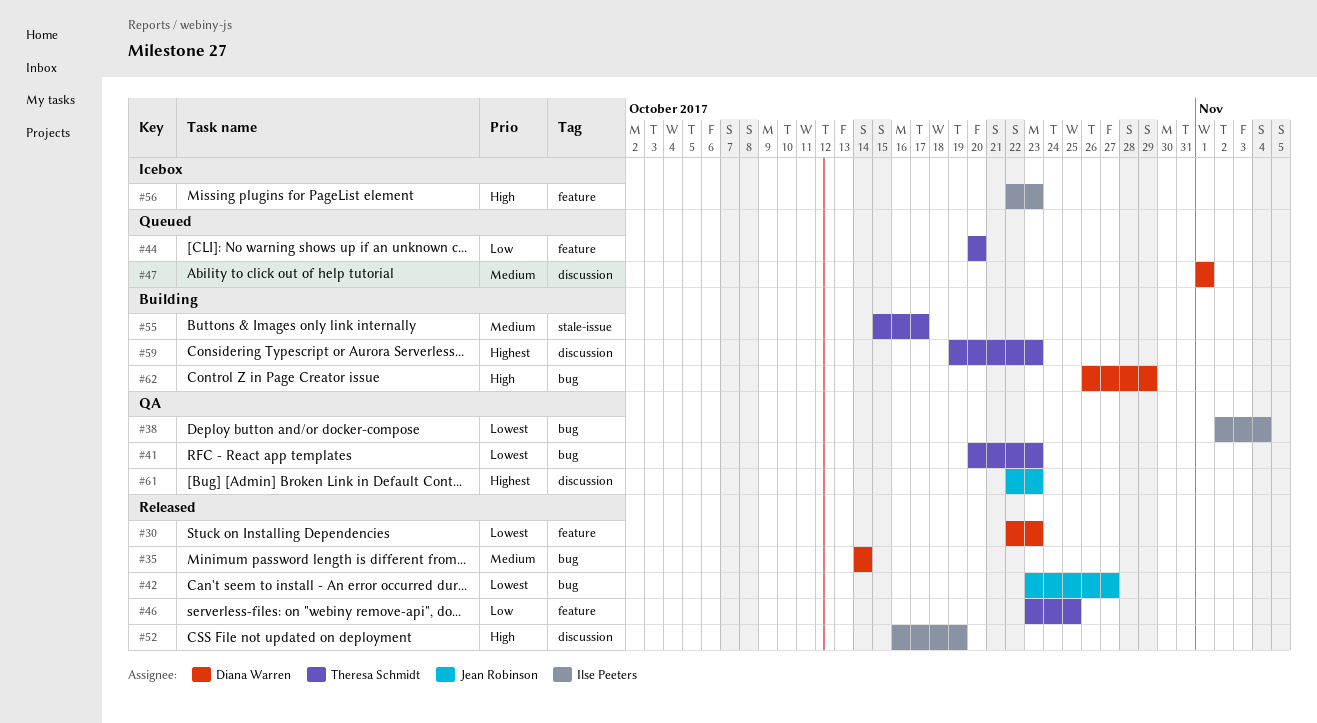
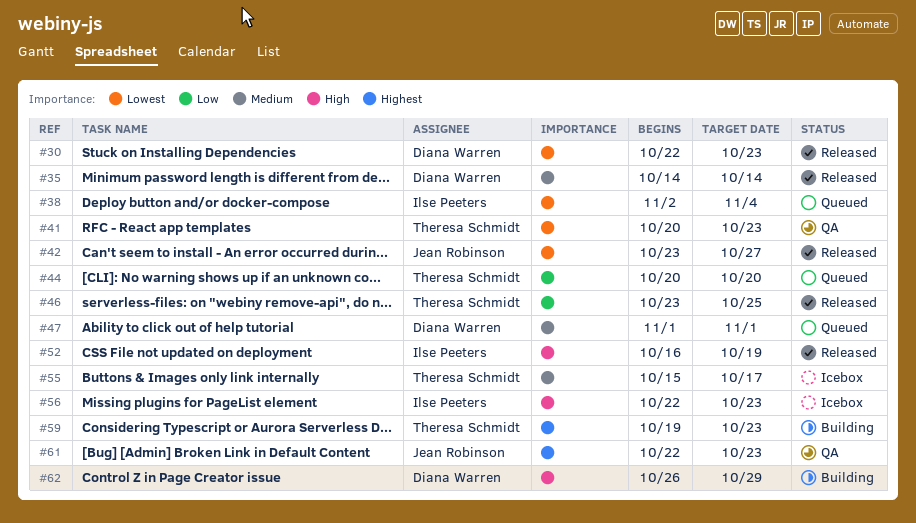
#38, status: QA -> Queued
#55, status: Building -> Icebox

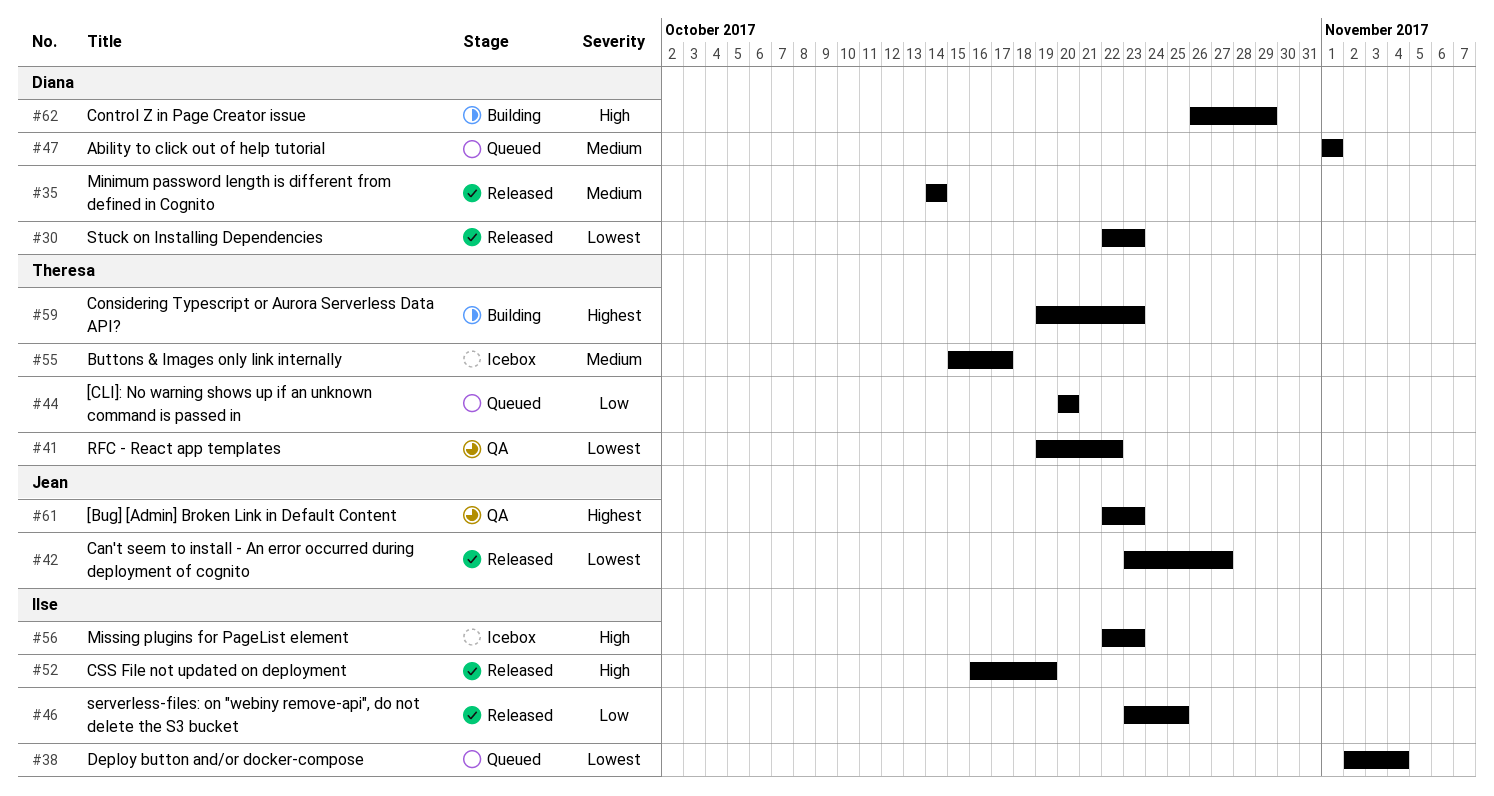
#41, start: Oct 20 -> Oct 19
#41, due: Oct 23 -> Oct 22
#46, owner: Theresa Schmidt -> Ilse Peeters

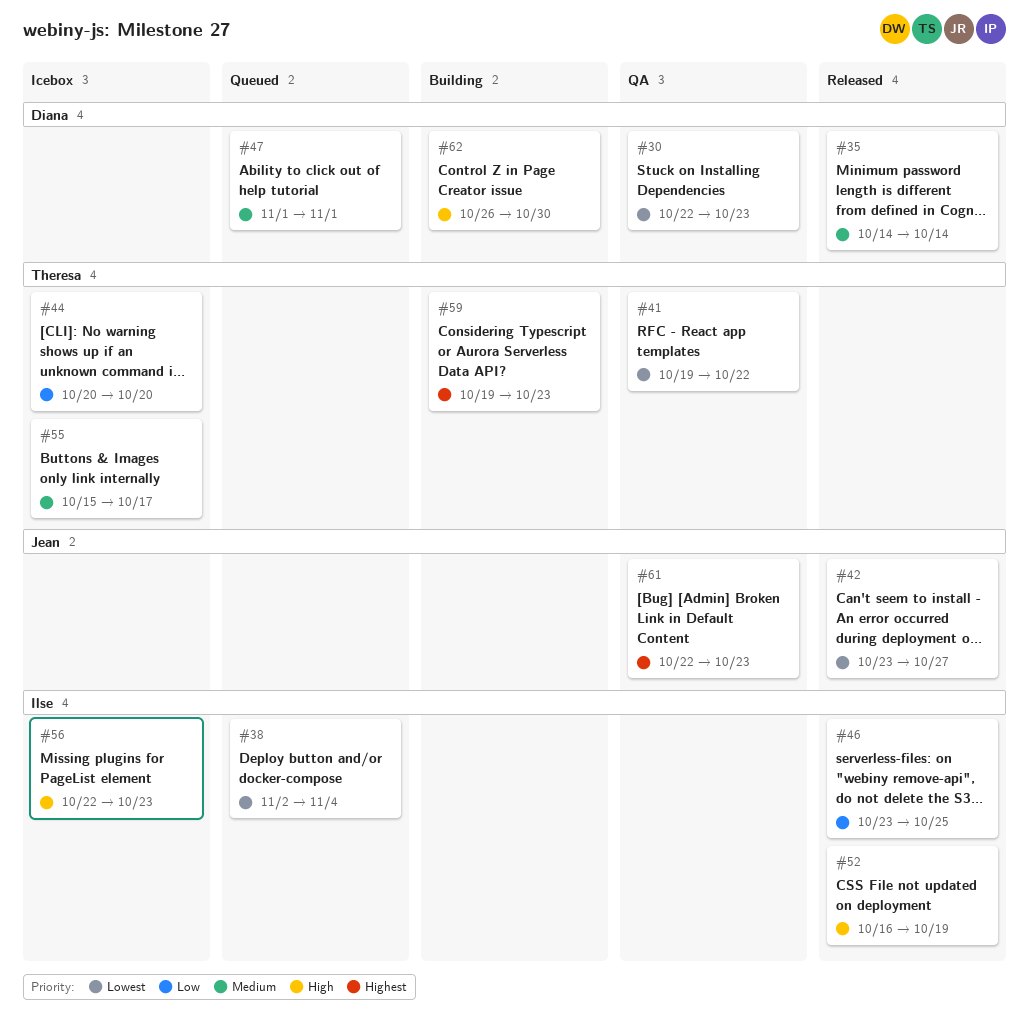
#30, status: Released -> QA
#44, status: Queued -> Icebox
#62, due: Oct 29 -> Oct 30

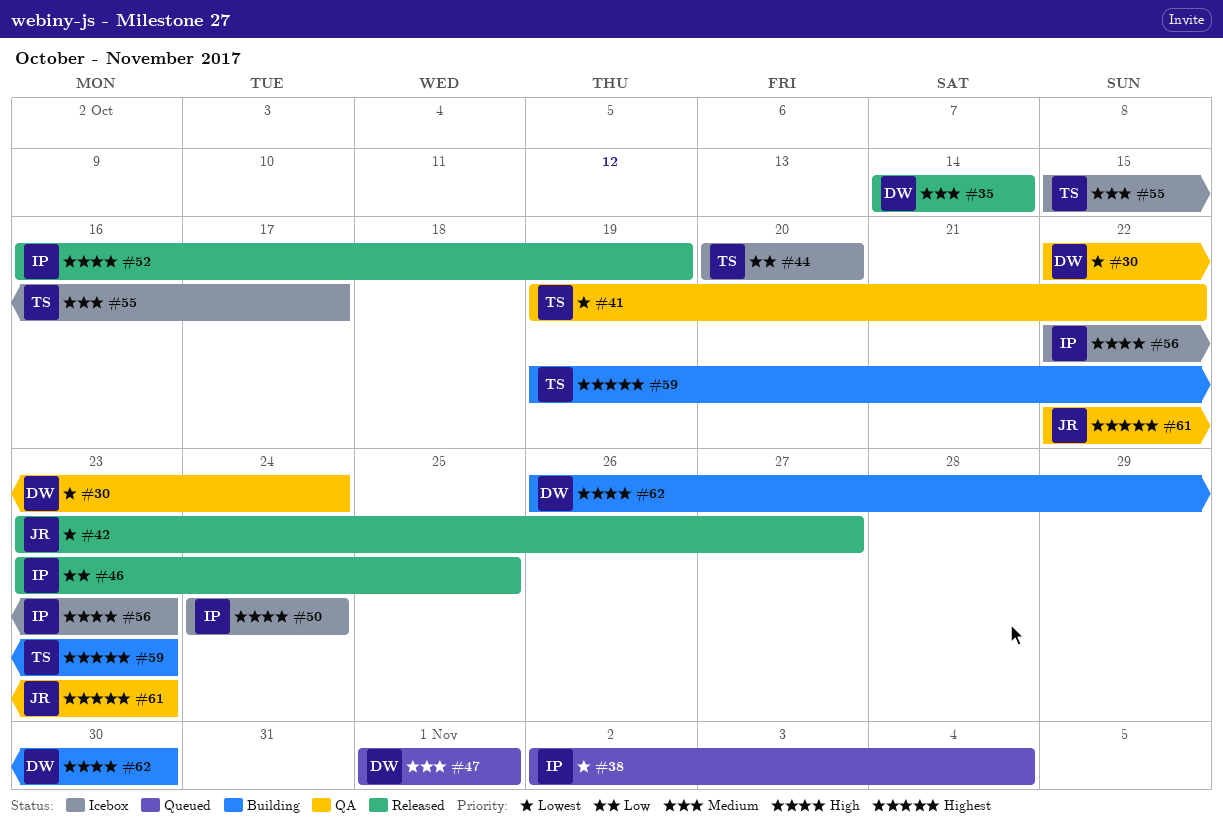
#30, due: Oct 23 -> Oct 24
#50: none -> present

